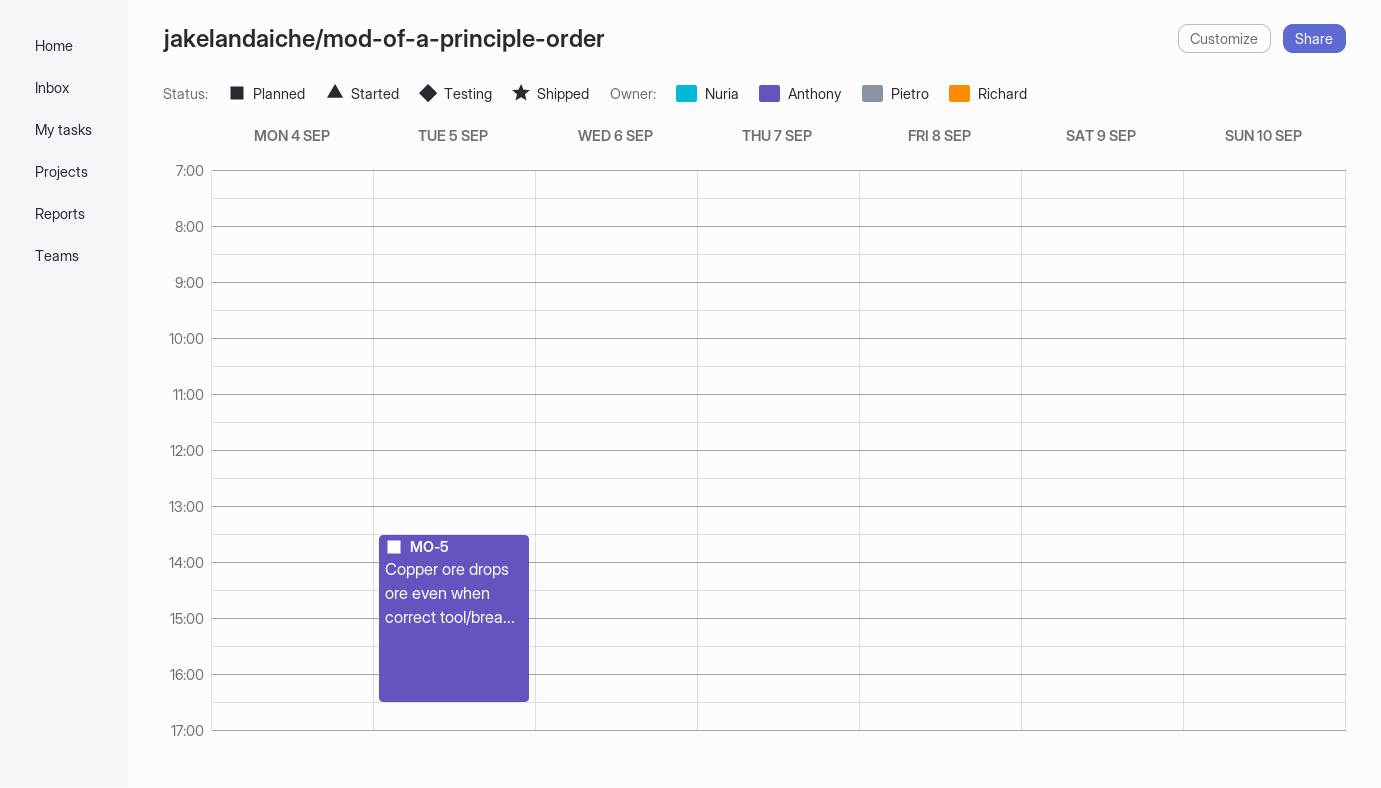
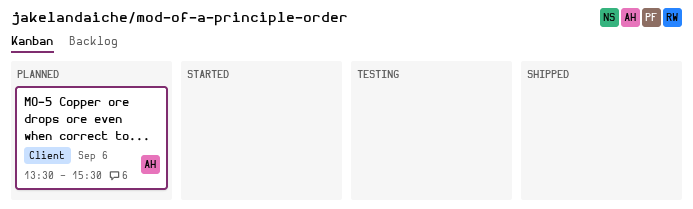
MO-5, day: Sep 5 -> Sep 6
MO-5, ends: 16:30 -> 15:30

